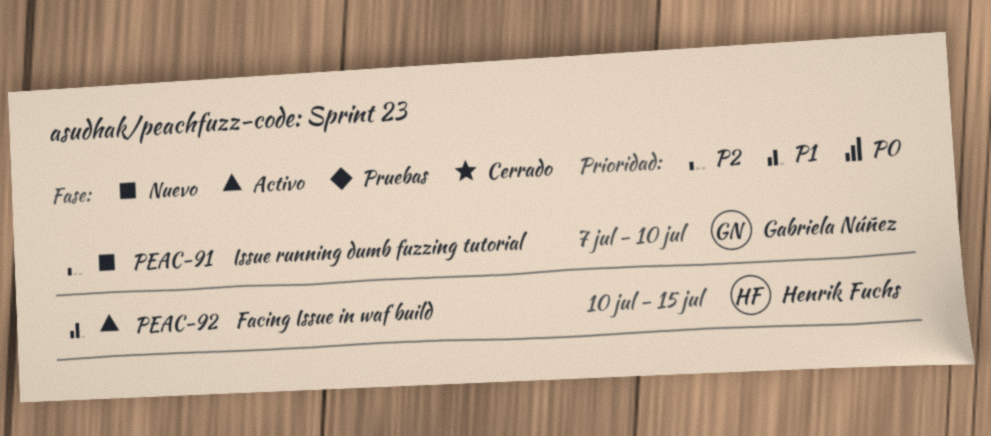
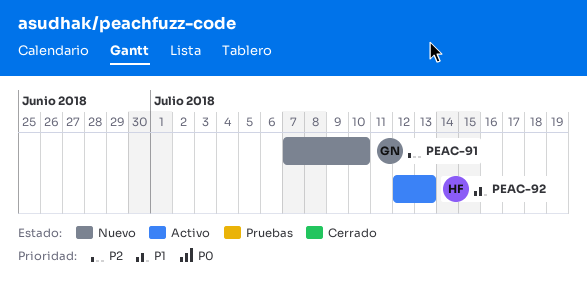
PEAC-92, start: Jul 10 -> Jul 12
PEAC-92, due: Jul 15 -> Jul 13

